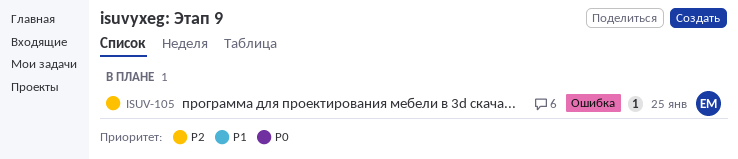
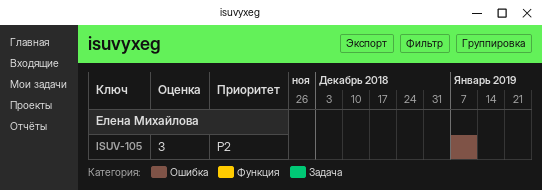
ISUV-105, estimate: 1 -> 3
ISUV-105, due: Jan 25 -> Jan 11

